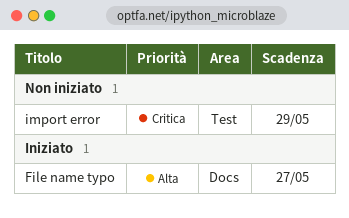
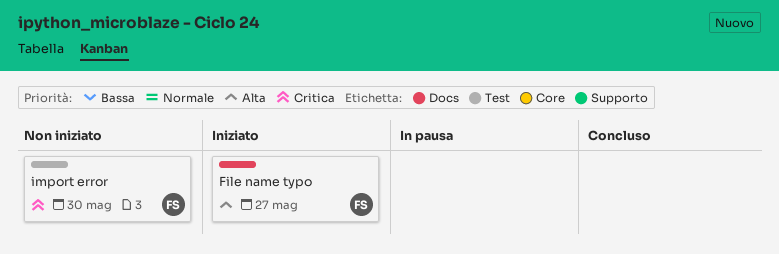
import error, due: May 29 -> May 30

